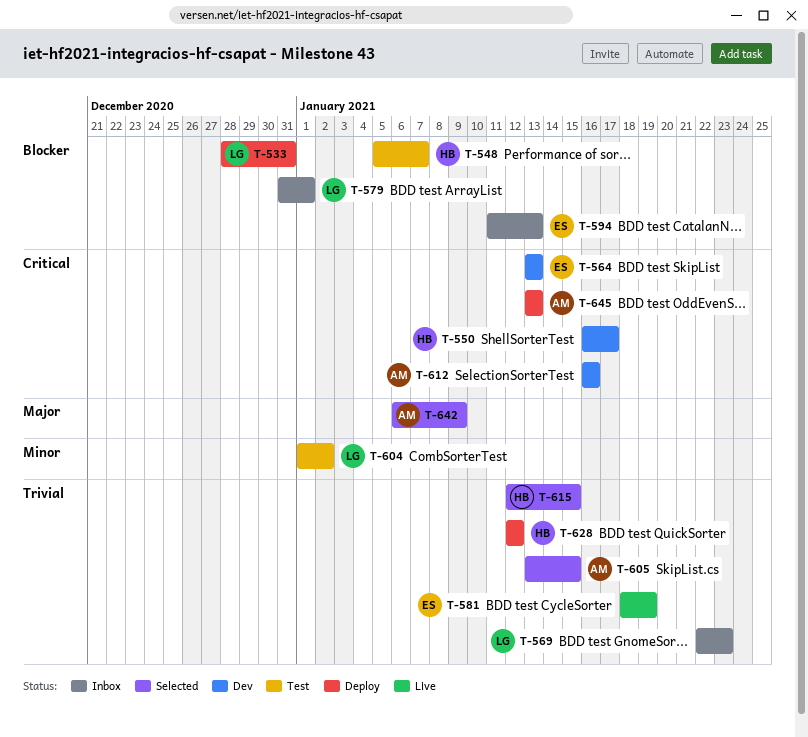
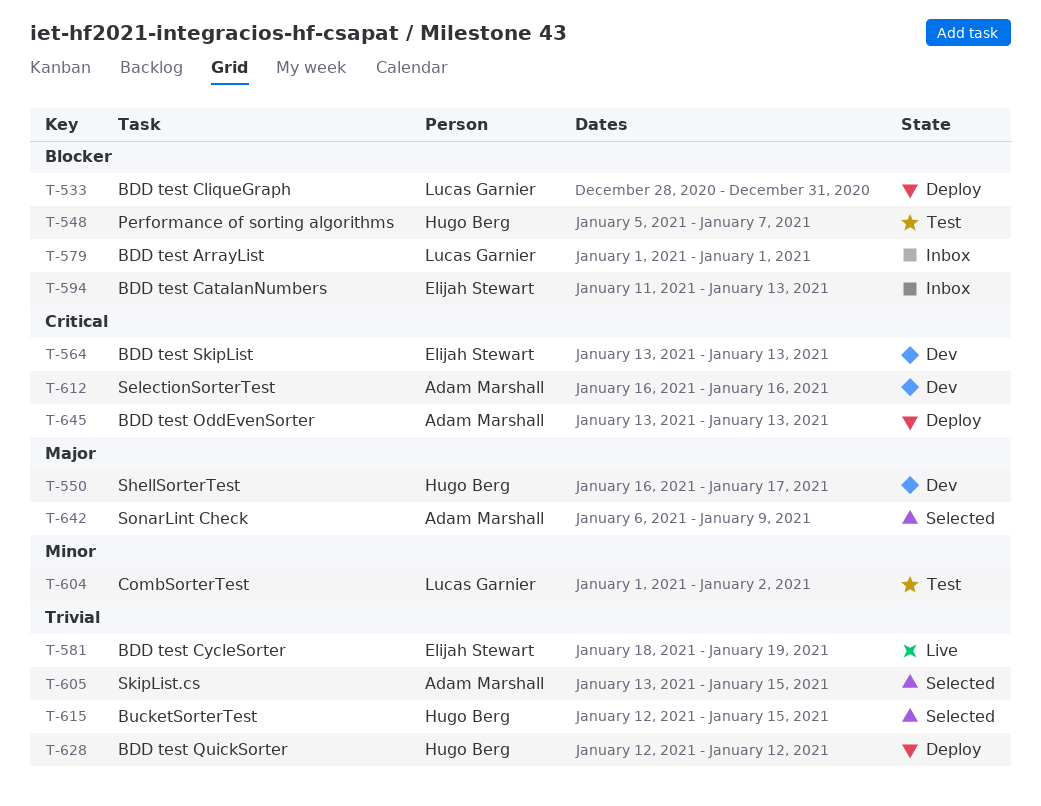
T-550, priority: Critical -> Major
T-569: present -> none
T-579, start: Dec 31 -> Jan 1

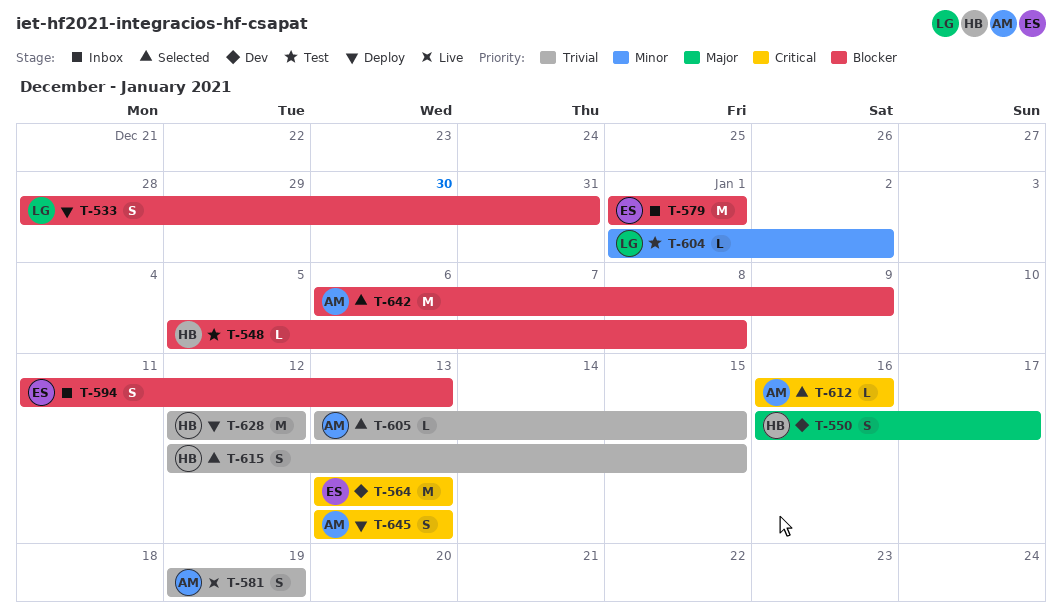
T-548, due: Jan 7 -> Jan 8
T-579, owner: Lucas Garnier -> Elijah Stewart
T-581, owner: Elijah Stewart -> Adam Marshall
T-581, start: Jan 18 -> Jan 19
T-612, status: Dev -> Selected
T-642, priority: Major -> Blocker

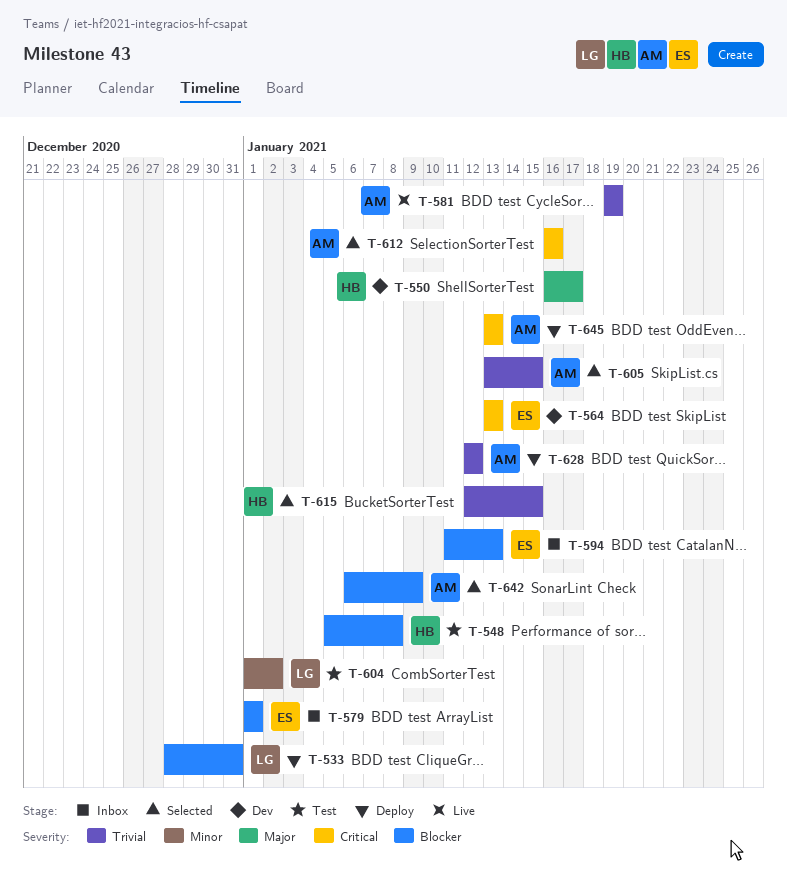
T-628, owner: HB -> AM

